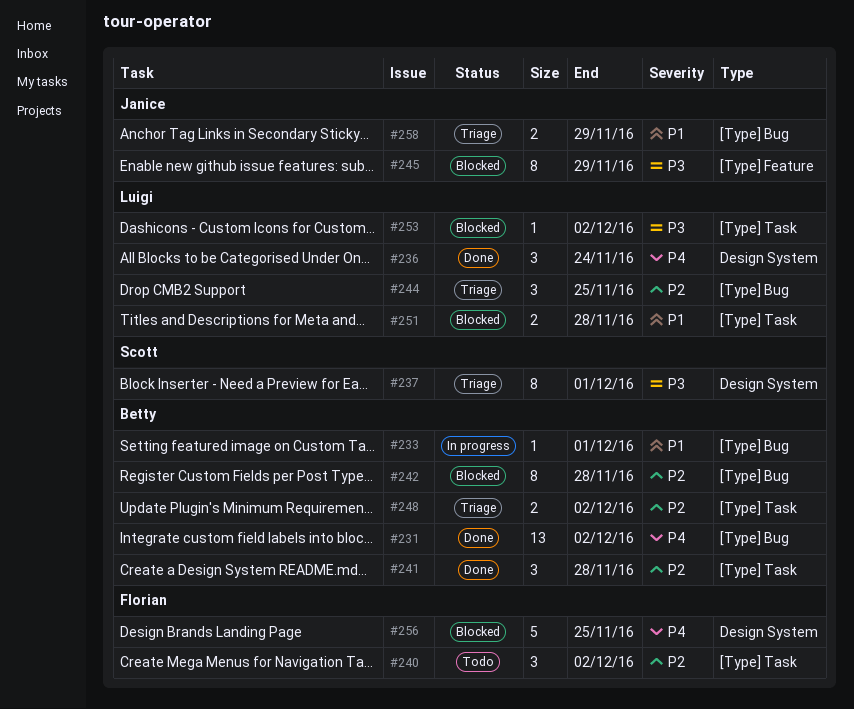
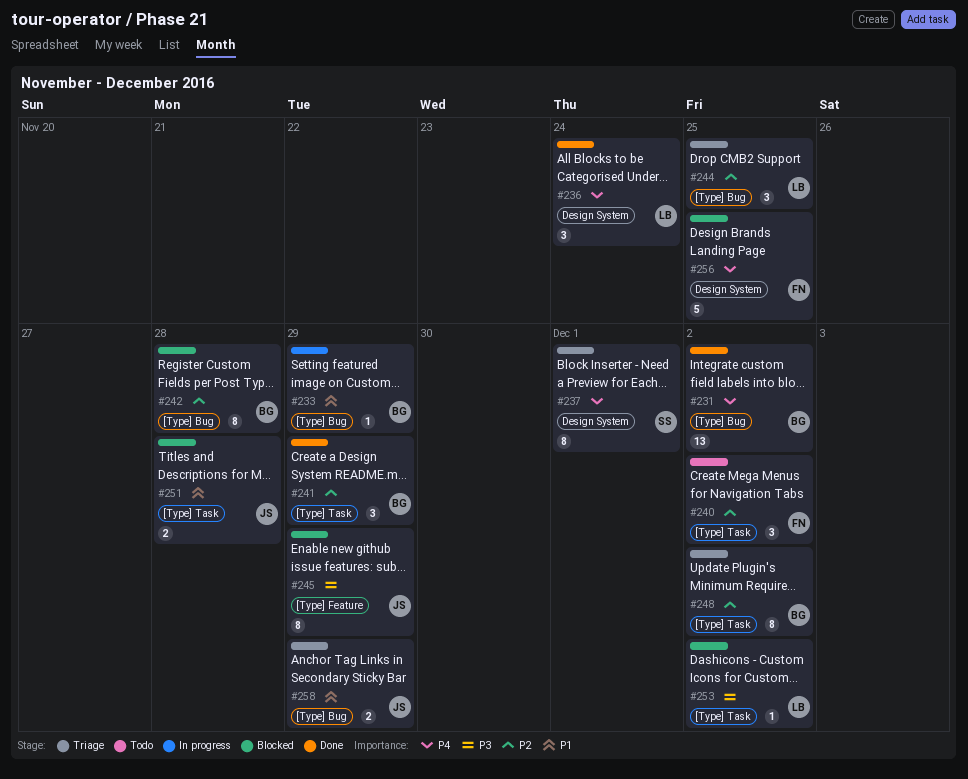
#233, due: Dec 1 -> Nov 29
#237, priority: P3 -> P4
#241, due: Nov 28 -> Nov 29
#248, estimate: 2 -> 8
#251, owner: Luigi -> Janice

